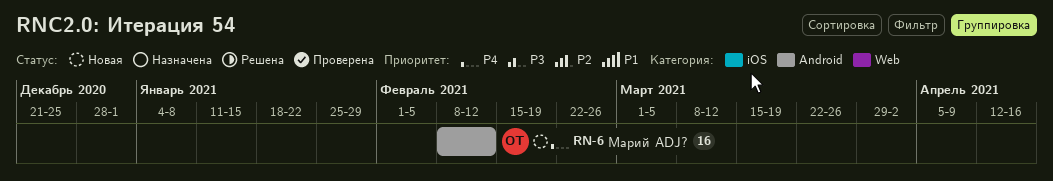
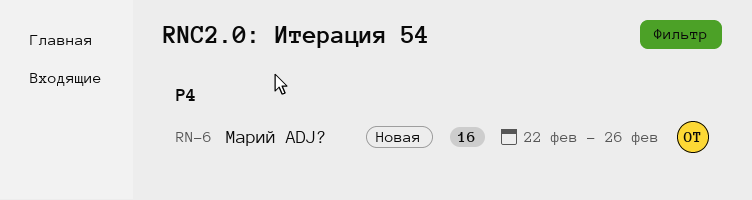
RN-6, start: Feb 8 -> Feb 22
RN-6, due: Feb 12 -> Feb 26

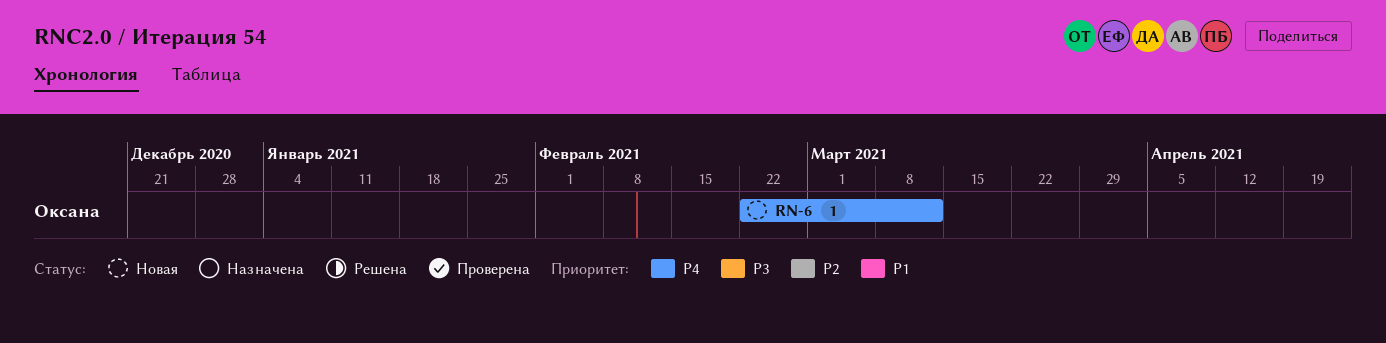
RN-6, estimate: 16 -> 1
RN-6, due: Feb 26 -> Mar 12

